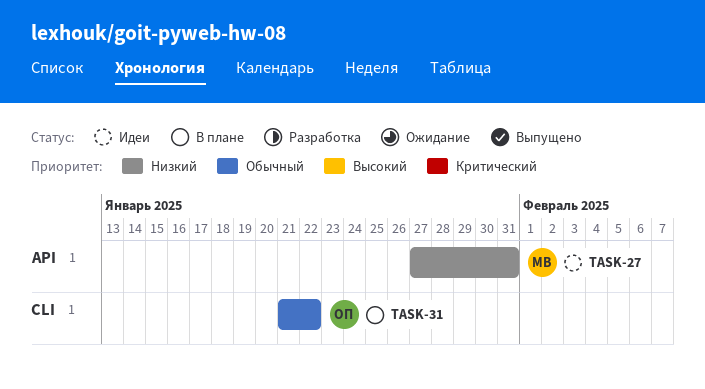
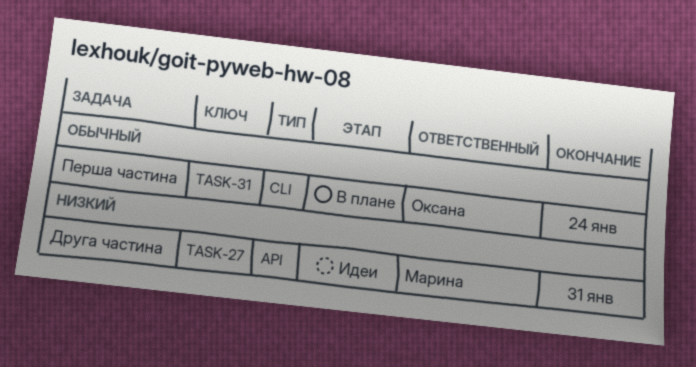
TASK-31, due: Jan 22 -> Jan 24

